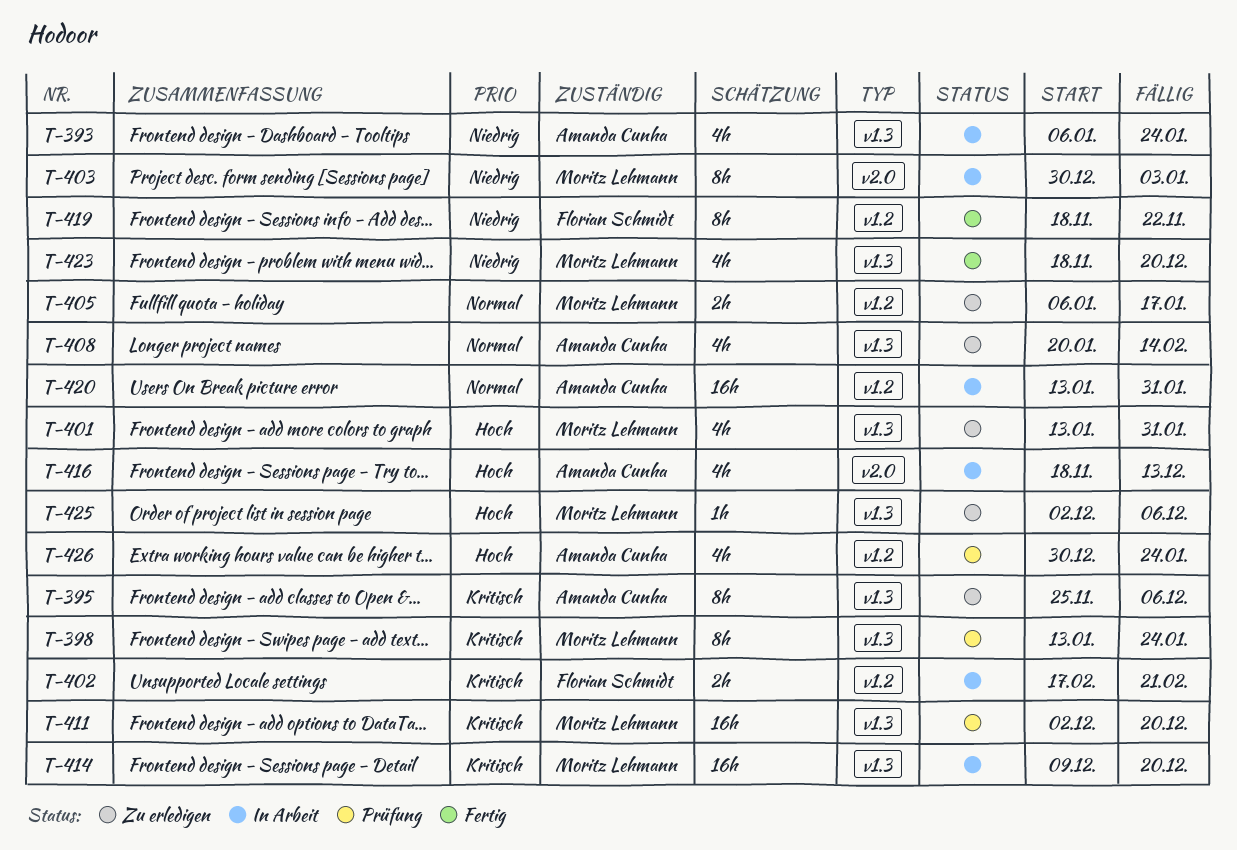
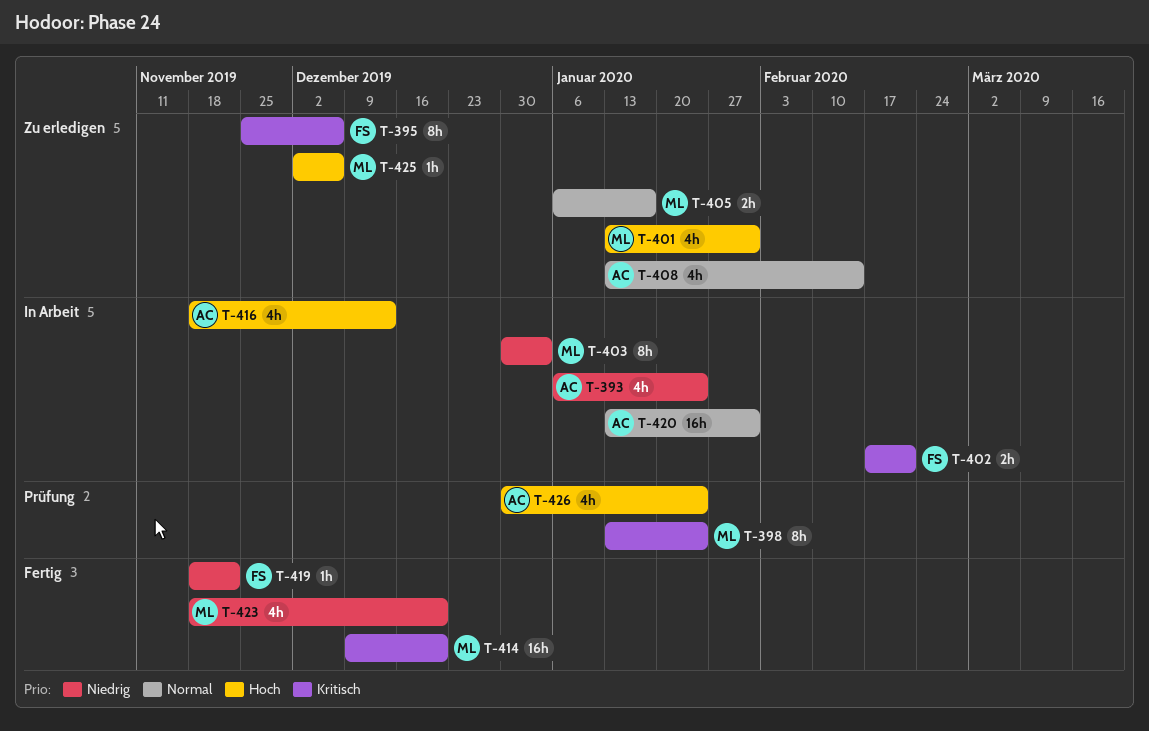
T-395, owner: Amanda Cunha -> Florian Schmidt
T-408, start: Jan 20 -> Jan 13
T-411: present -> none
T-414, status: In Arbeit -> Fertig
T-419, estimate: 8h -> 1h

